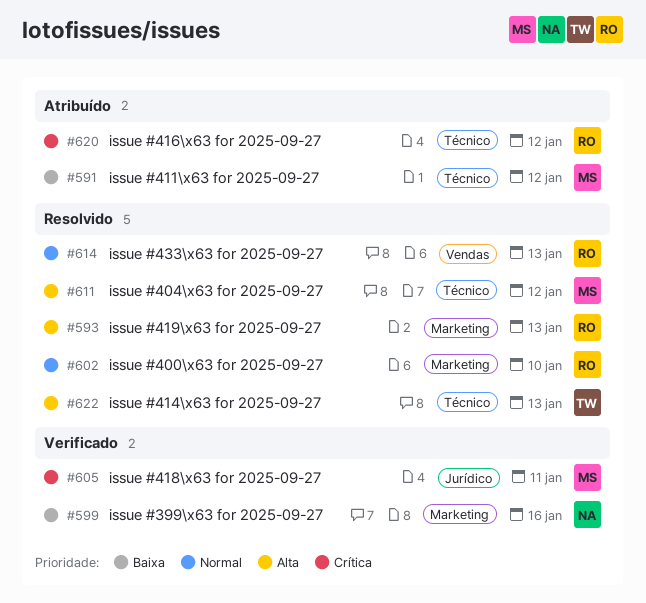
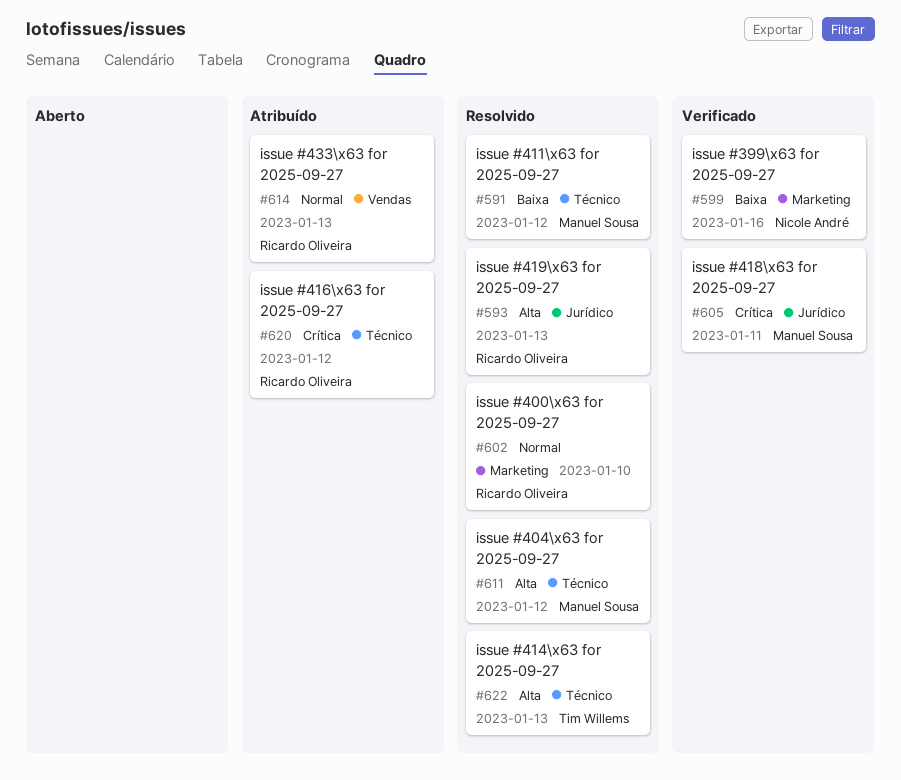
#591, status: Atribuído -> Resolvido
#593, label: Marketing -> Jurídico
#614, status: Resolvido -> Atribuído

